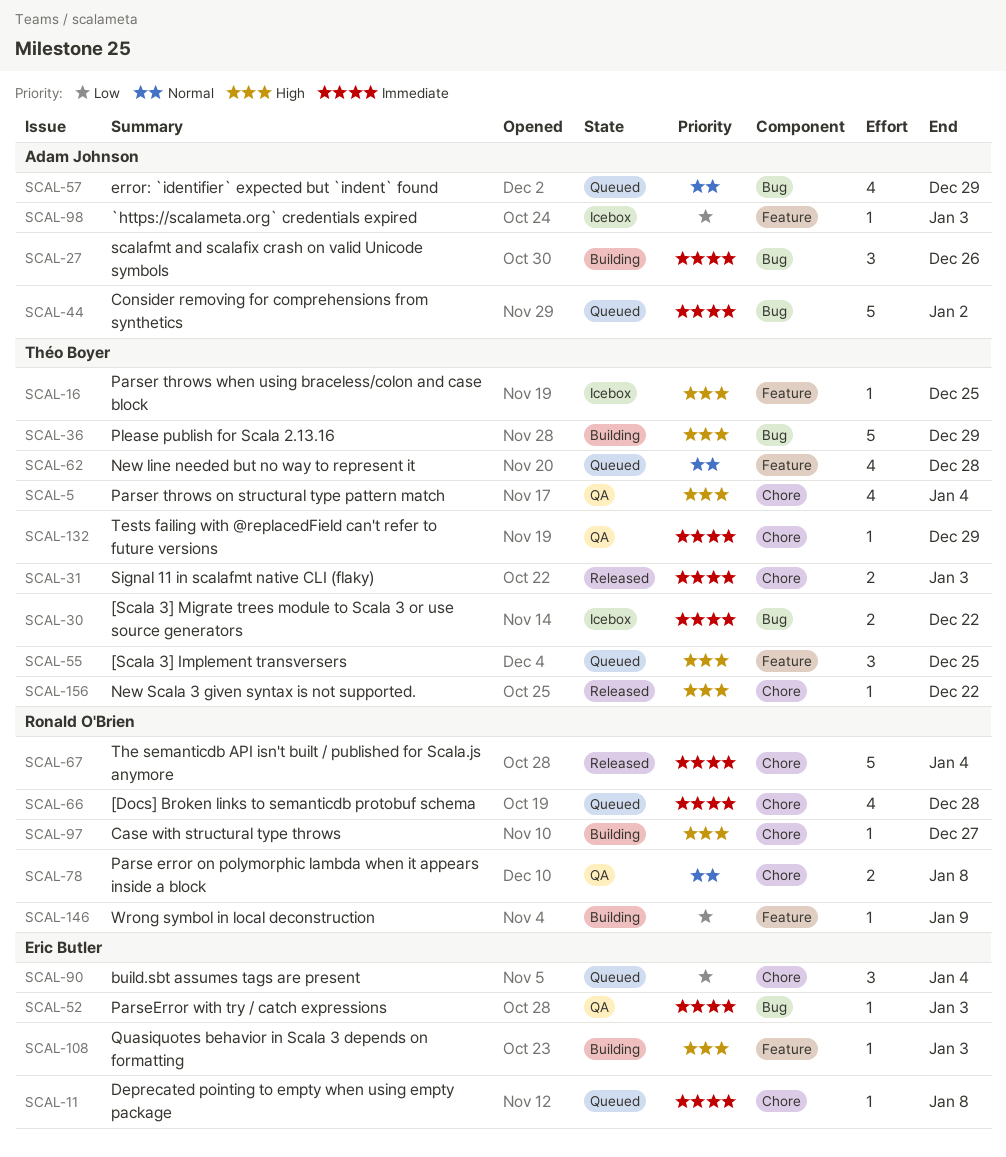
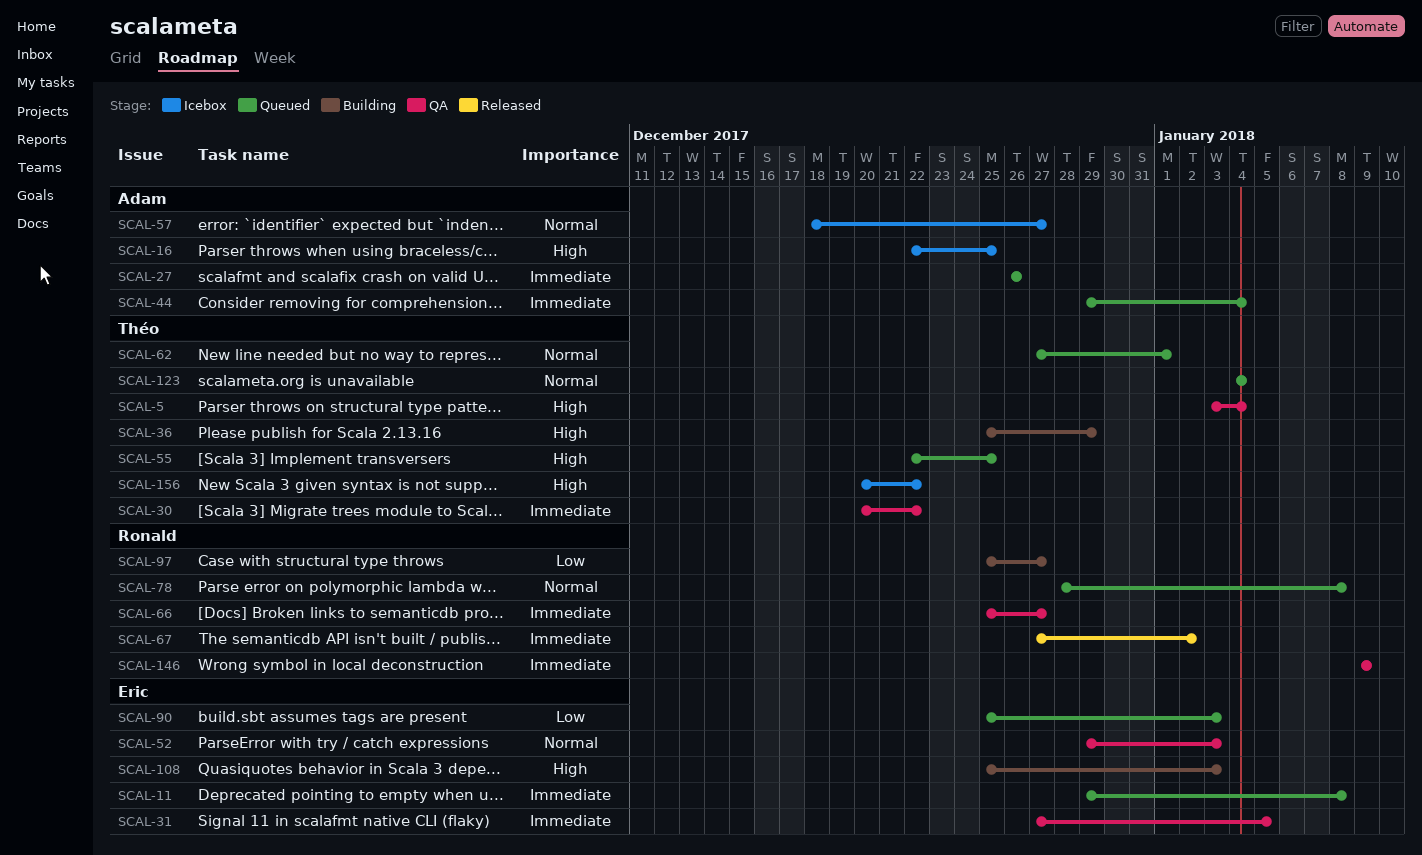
SCAL-16, owner: Théo Boyer -> Adam Johnson
SCAL-27, status: Building -> Queued
SCAL-30, status: Icebox -> QA
SCAL-31, status: Released -> QA
SCAL-31, owner: Théo Boyer -> Eric Butler
SCAL-31, due: Jan 3 -> Jan 5
SCAL-44, due: Jan 2 -> Jan 4
SCAL-52, priority: Immediate -> Normal
SCAL-57, status: Queued -> Icebox
SCAL-57, due: Dec 29 -> Dec 27
SCAL-62, due: Dec 28 -> Jan 1
SCAL-66, status: Queued -> QA
SCAL-66, due: Dec 28 -> Dec 27
SCAL-67, due: Jan 4 -> Jan 2
SCAL-78, status: QA -> Queued
SCAL-90, due: Jan 4 -> Jan 3
SCAL-97, priority: High -> Low
SCAL-98: present -> none
SCAL-123: none -> present
SCAL-132: present -> none
SCAL-146, status: Building -> QA
SCAL-146, priority: Low -> Immediate
SCAL-156, status: Released -> Icebox

